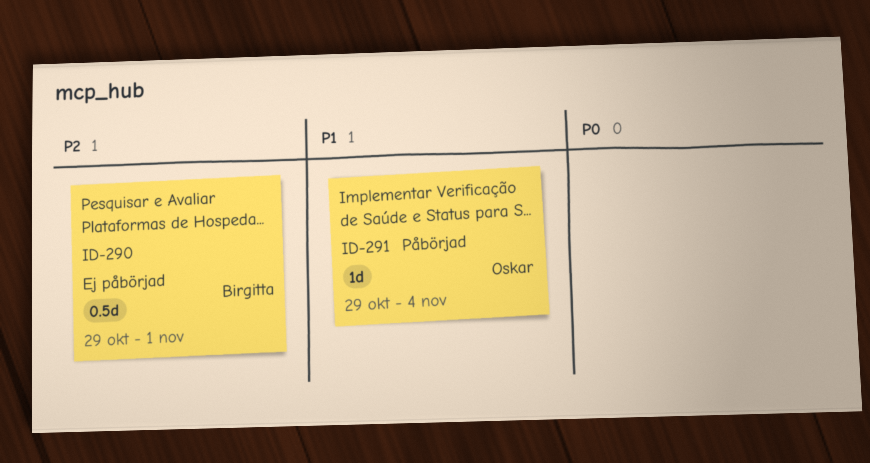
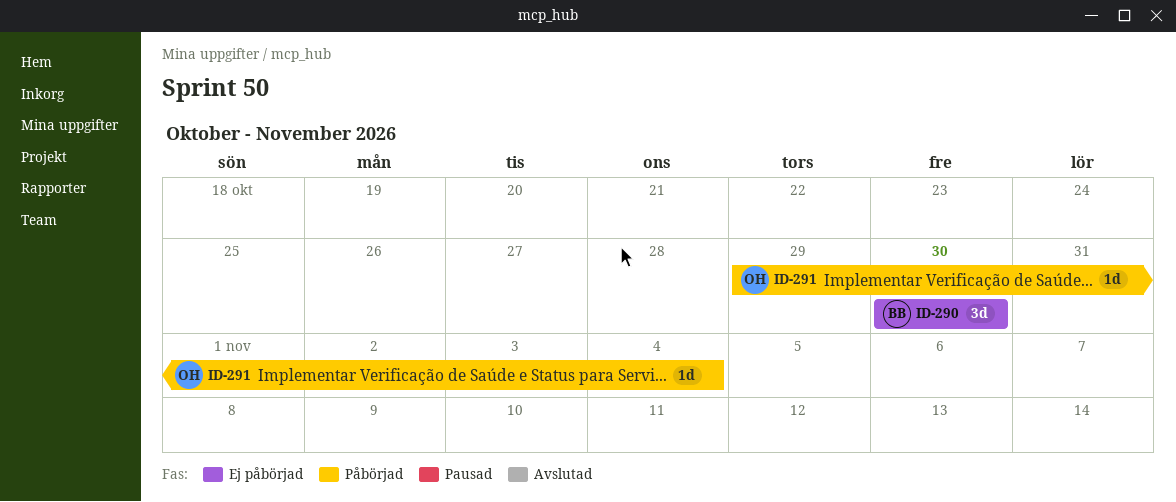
ID-290, estimate: 0.5d -> 3d
ID-290, start: Oct 29 -> Oct 30
ID-290, due: Nov 1 -> Oct 30

